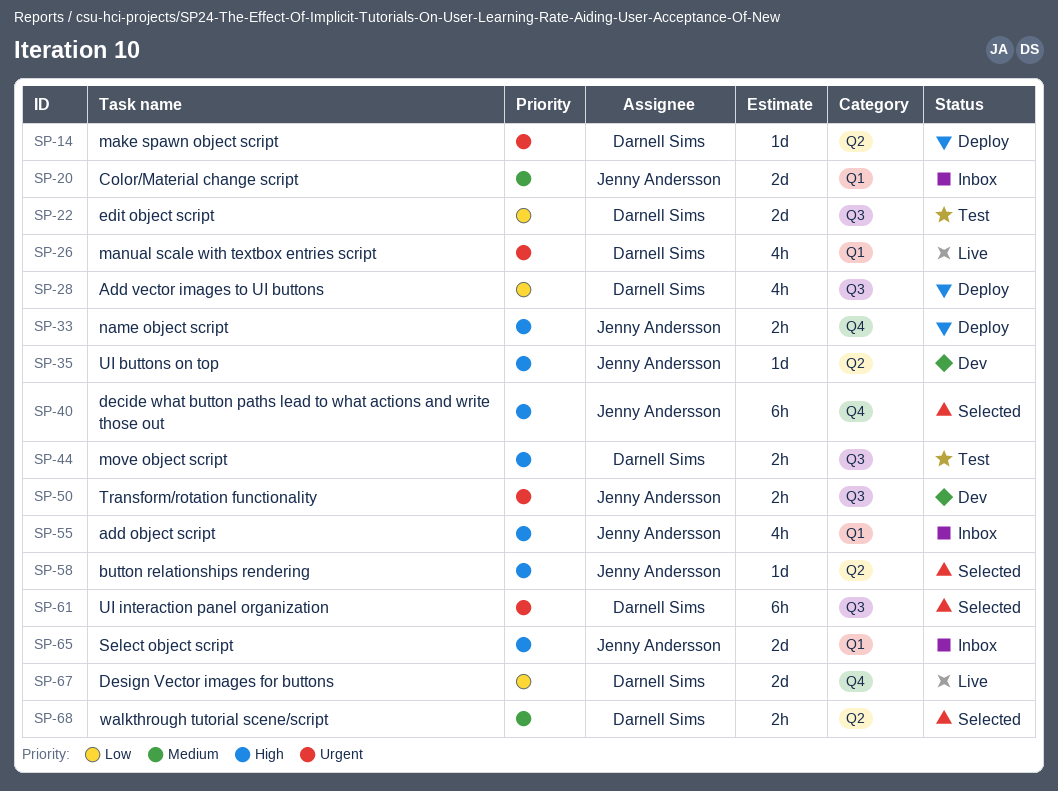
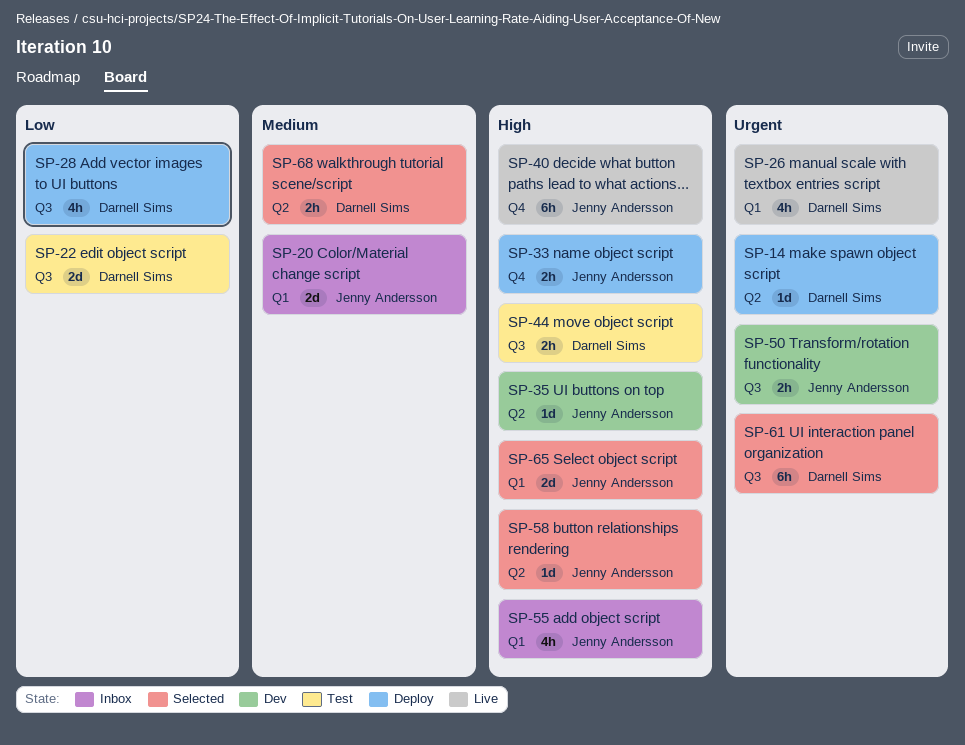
SP-40, status: Selected -> Live
SP-65, status: Inbox -> Selected
SP-67: present -> none

